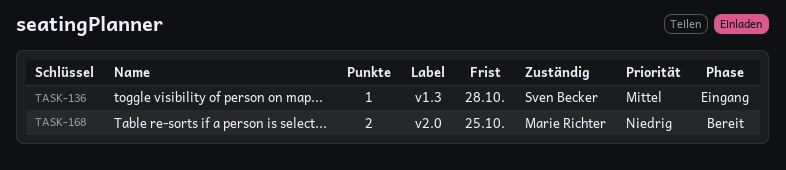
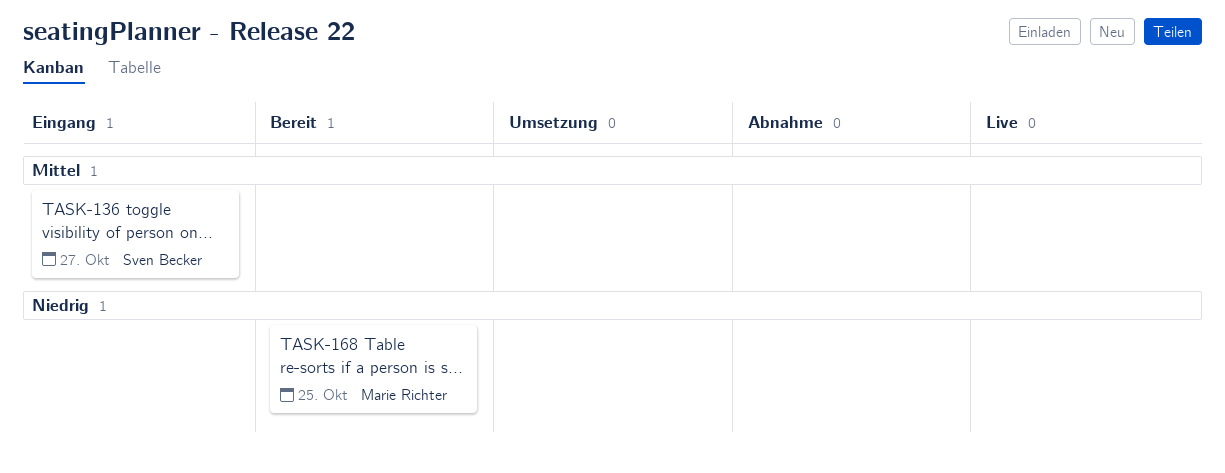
TASK-136, due: Oct 28 -> Oct 27

